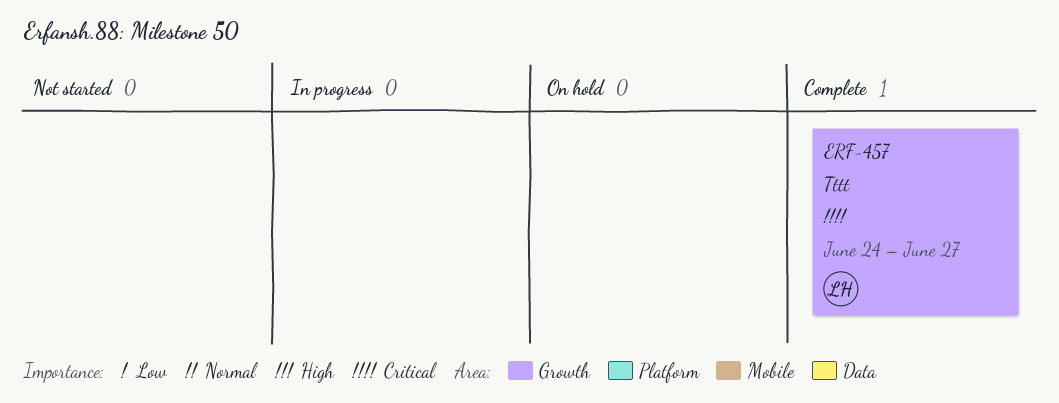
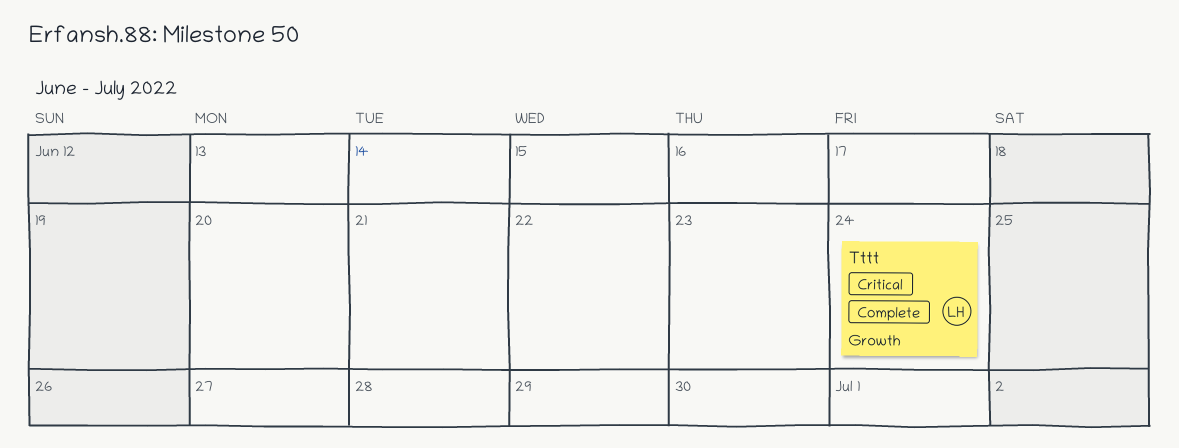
Tttt, due: Jun 27 -> Jun 24

